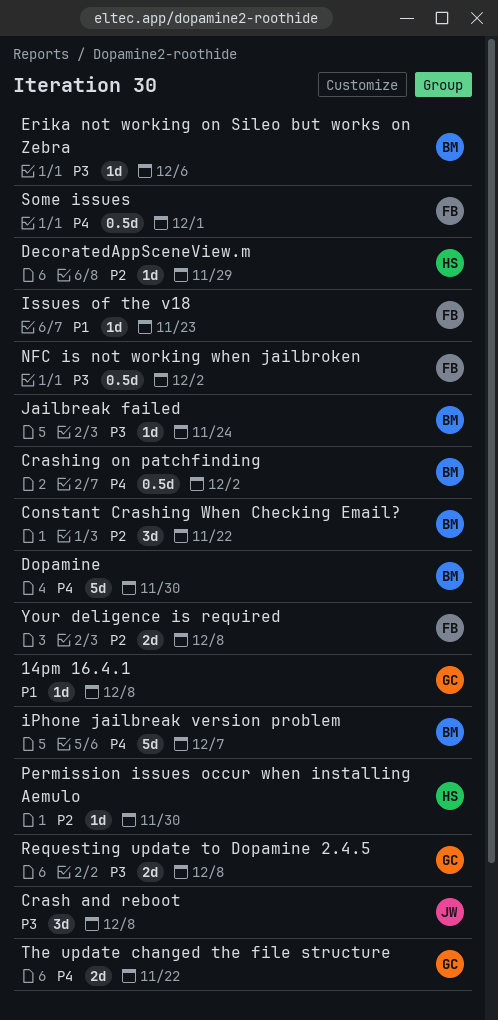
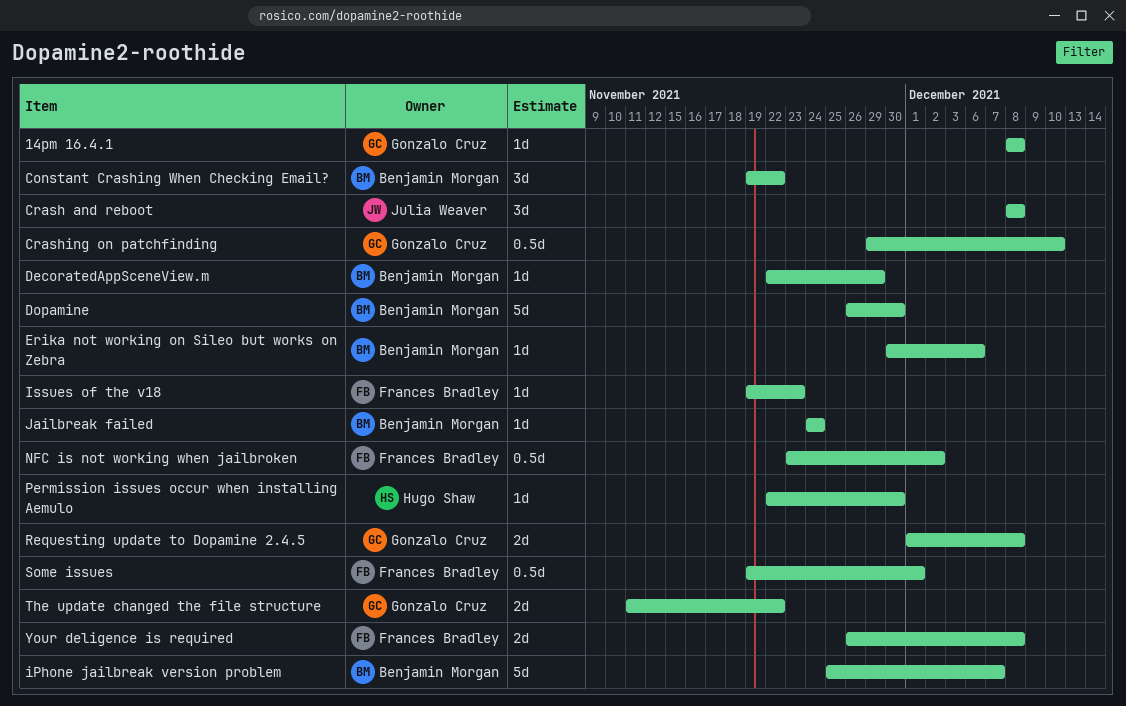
Crashing on patchfinding, owner: Benjamin Morgan -> Gonzalo Cruz
Crashing on patchfinding, due: Dec 2 -> Dec 10
DecoratedAppSceneView.m, owner: Hugo Shaw -> Benjamin Morgan

